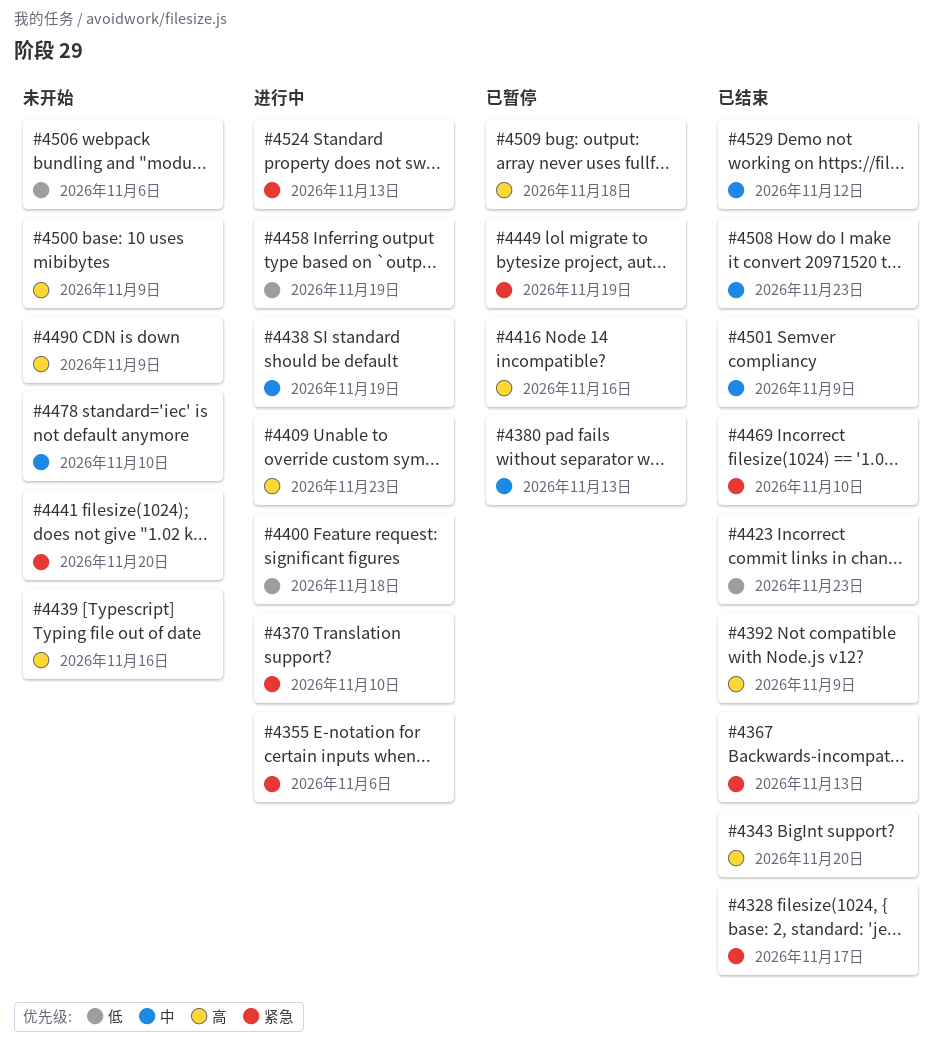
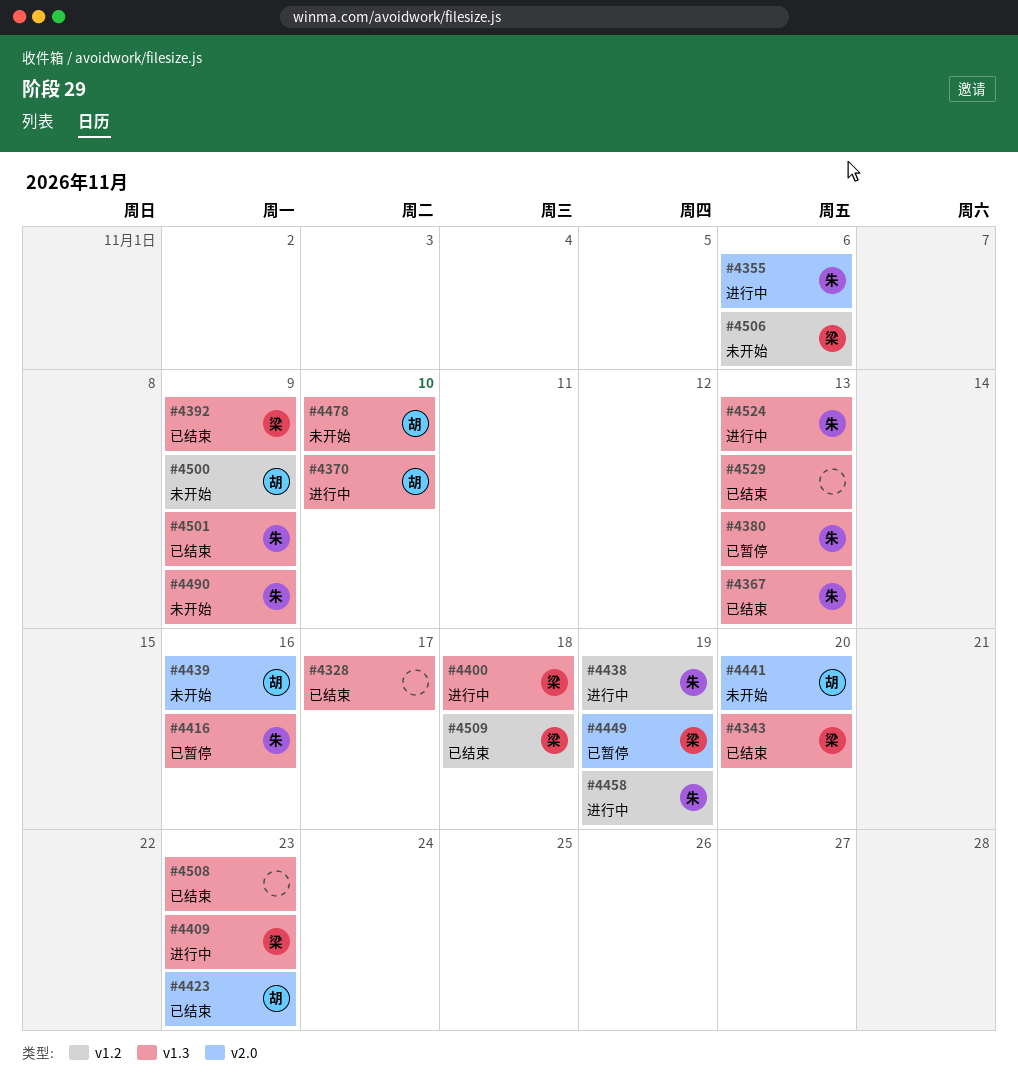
#4469: present -> none
#4509, status: 已暂停 -> 已结束
#4529, due: Nov 12 -> Nov 13

